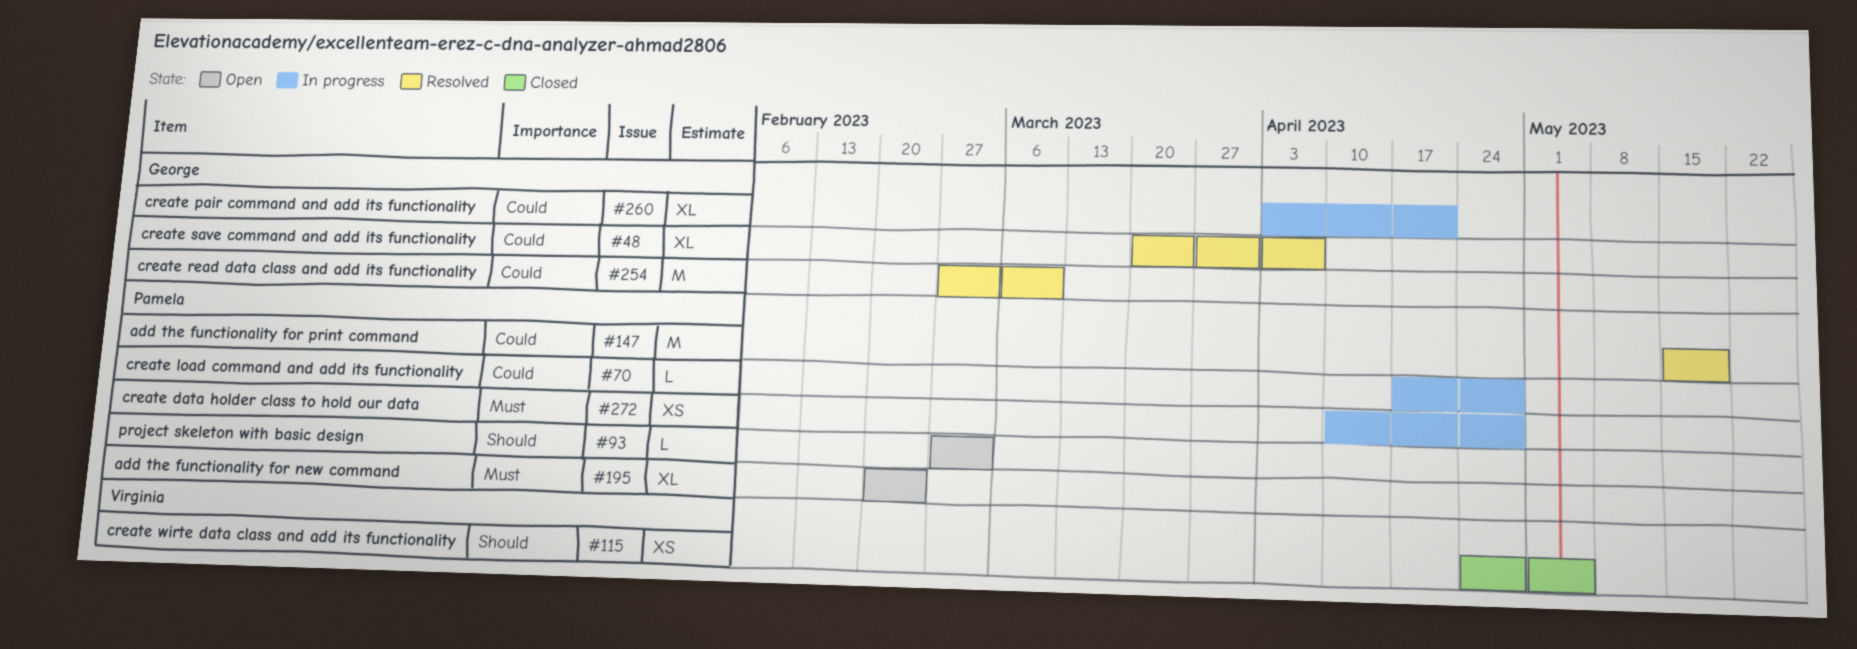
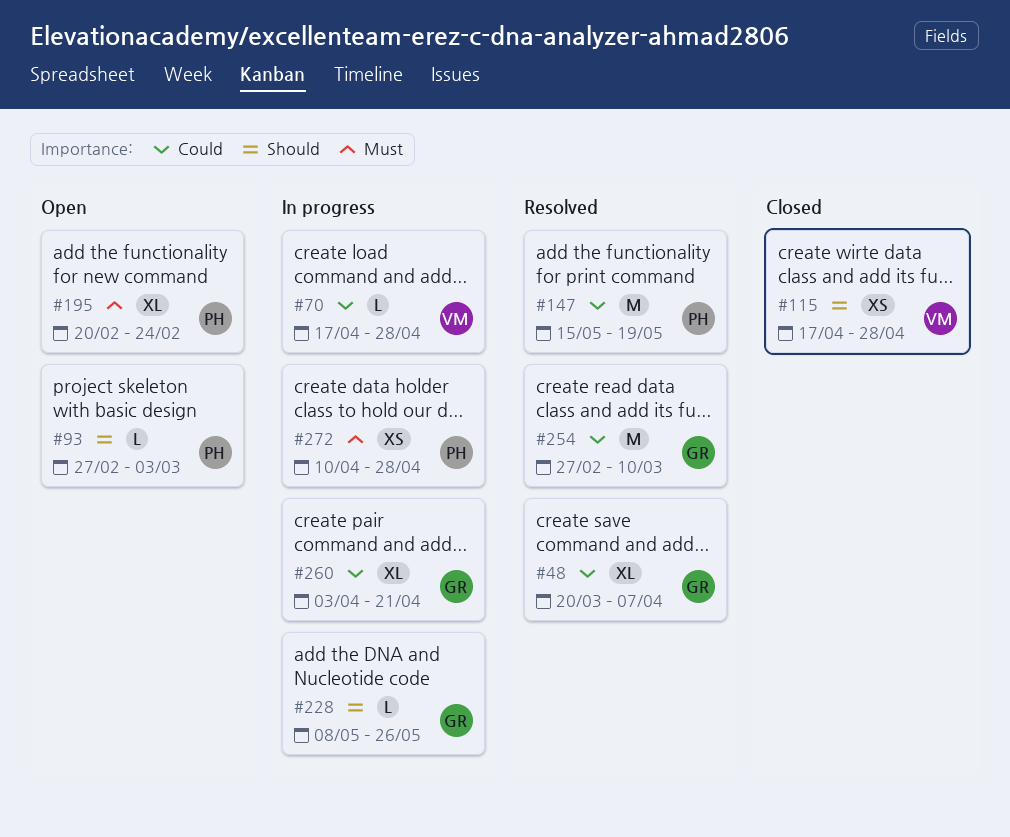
#70, owner: Pamela -> Virginia
#115, start: Apr 24 -> Apr 17
#115, due: May 5 -> Apr 28
#228: none -> present

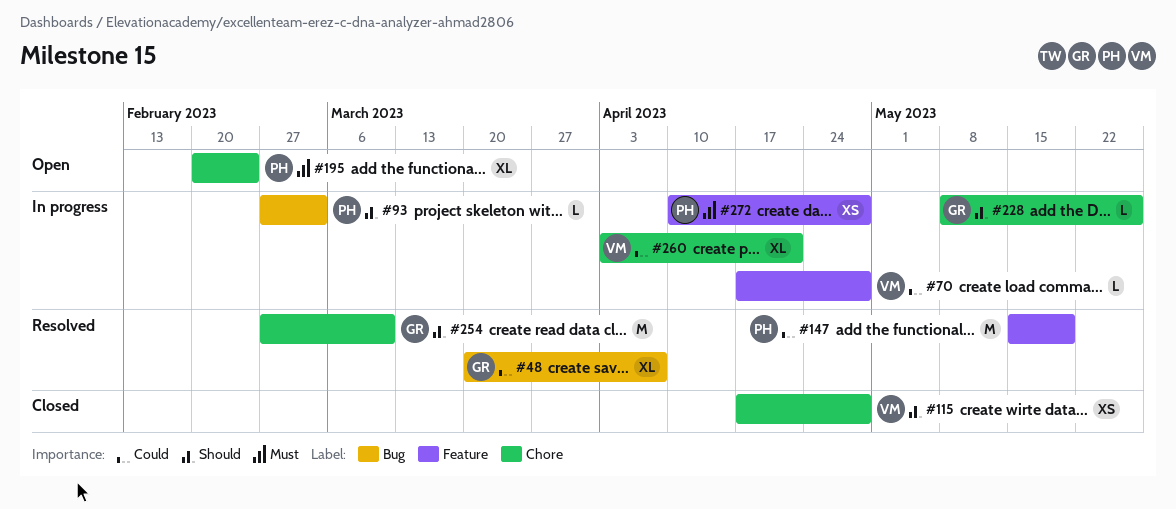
#93, status: Open -> In progress
#254, priority: Could -> Should
#260, owner: GR -> VM

